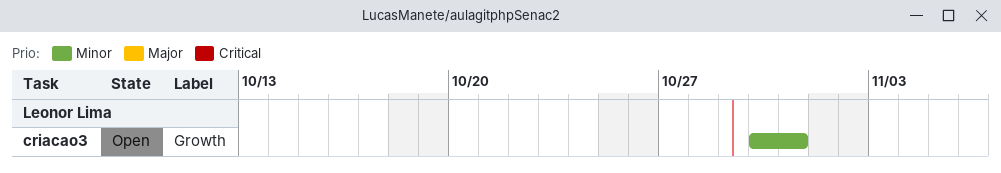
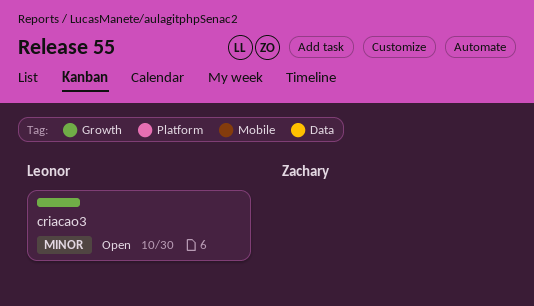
criacao3, due: Oct 31 -> Oct 30

